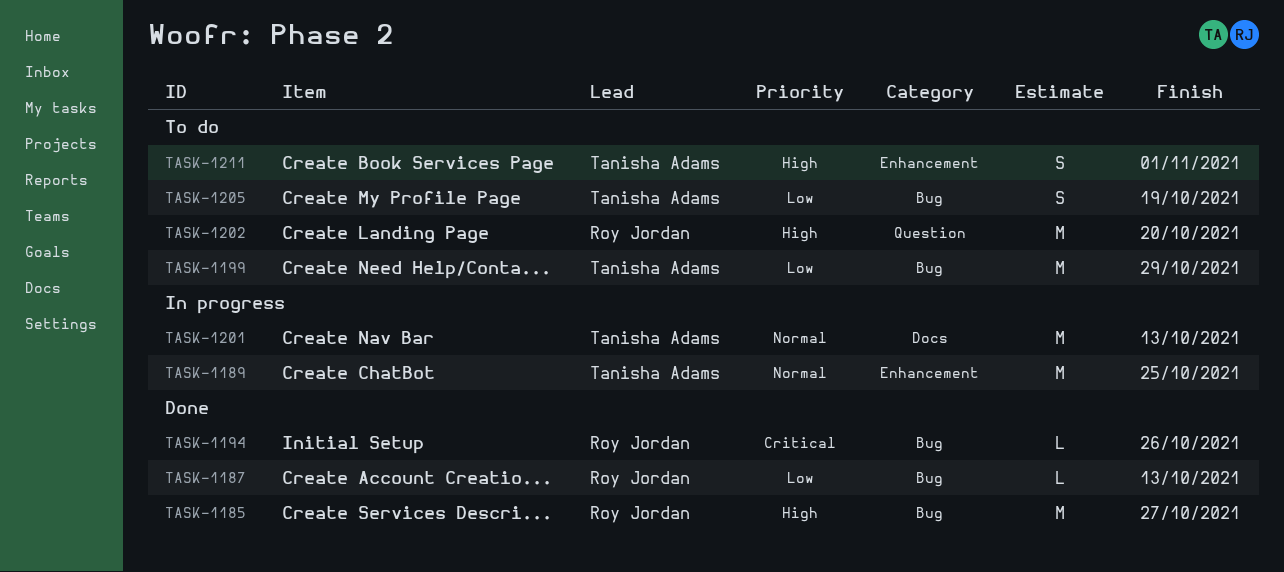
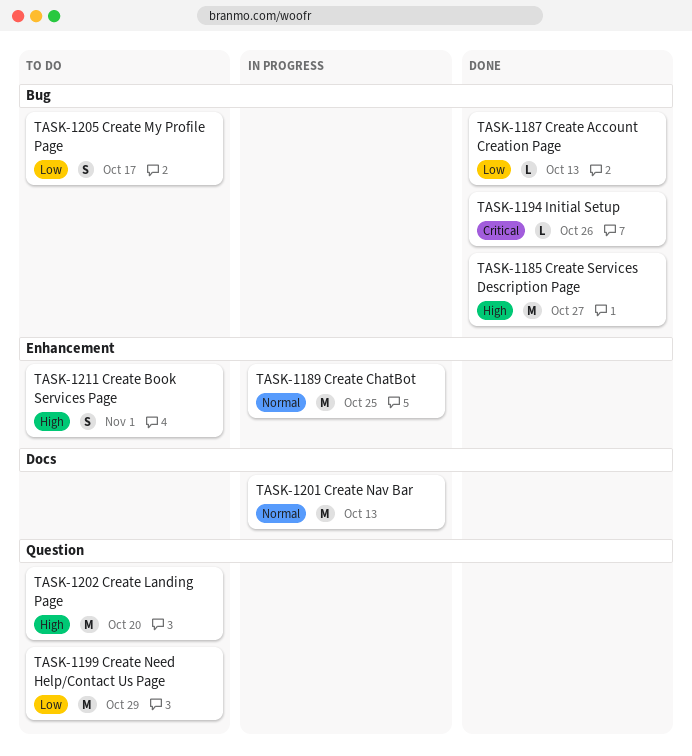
TASK-1199, label: Bug -> Question
TASK-1205, due: Oct 19 -> Oct 17

